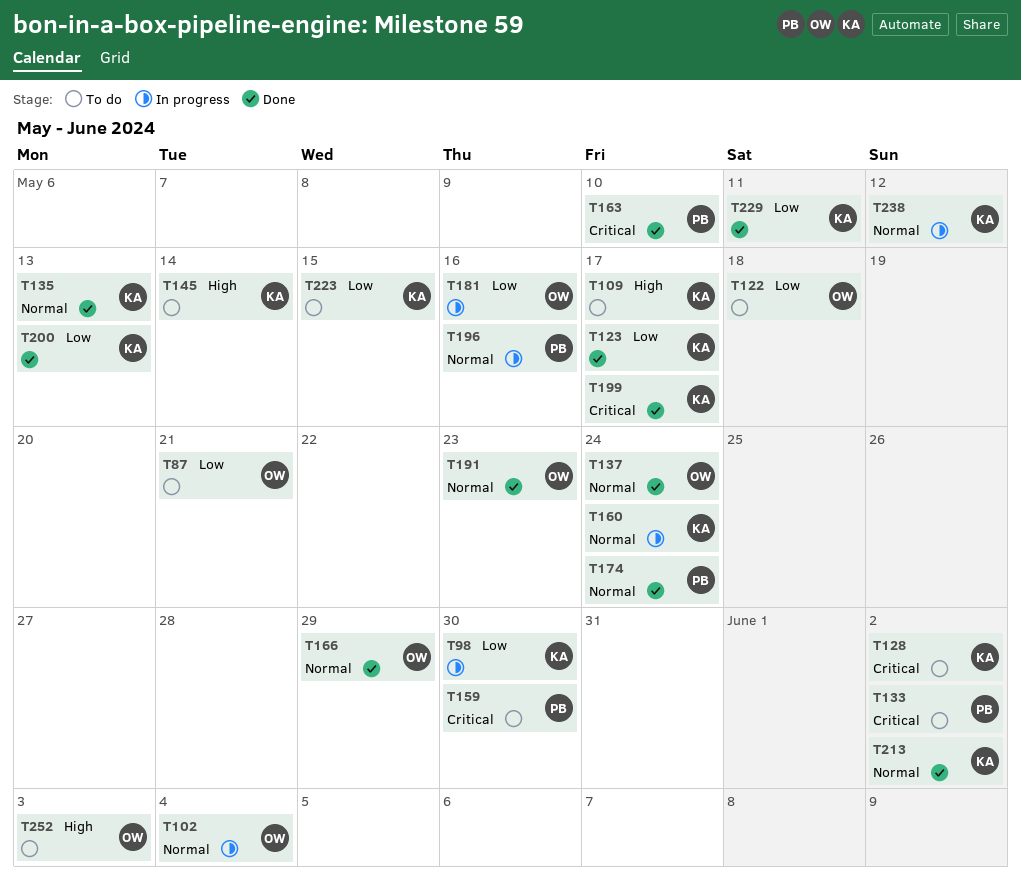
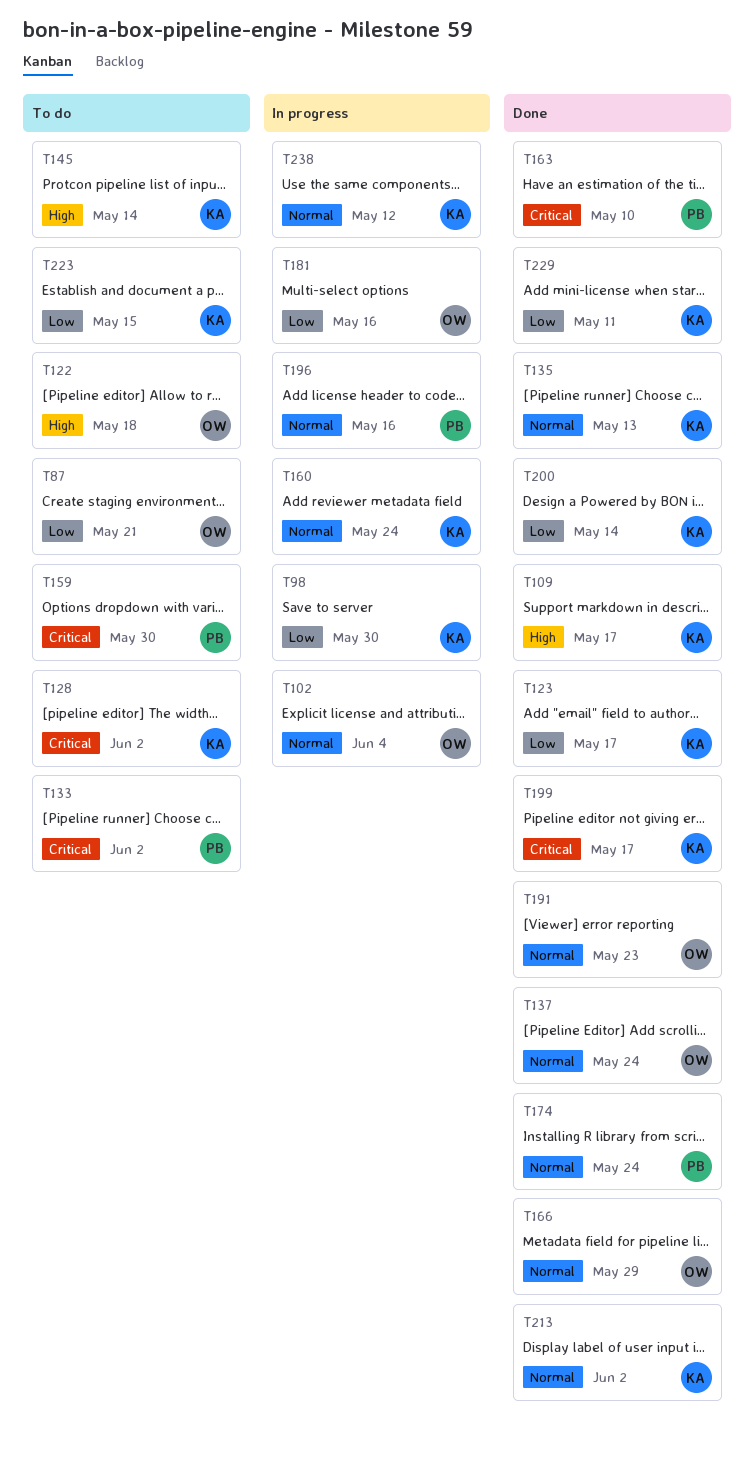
T109, status: To do -> Done
T122, priority: Low -> High
T200, due: May 13 -> May 14
T252: present -> none

